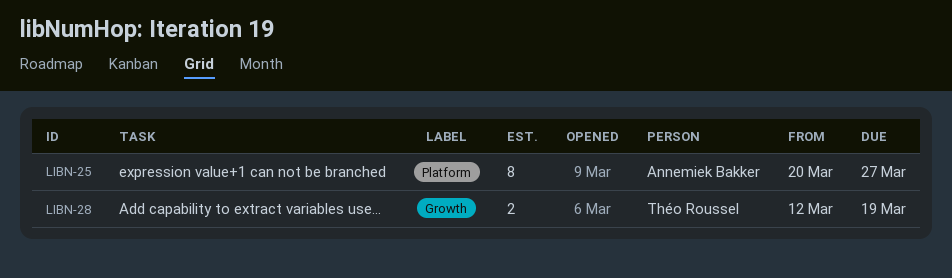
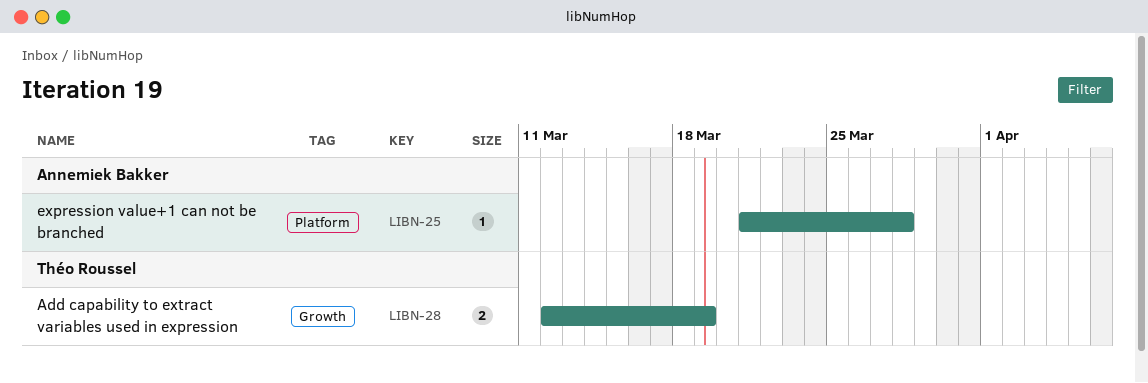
LIBN-25, estimate: 8 -> 1
LIBN-25, start: Mar 20 -> Mar 21
LIBN-25, due: Mar 27 -> Mar 28

